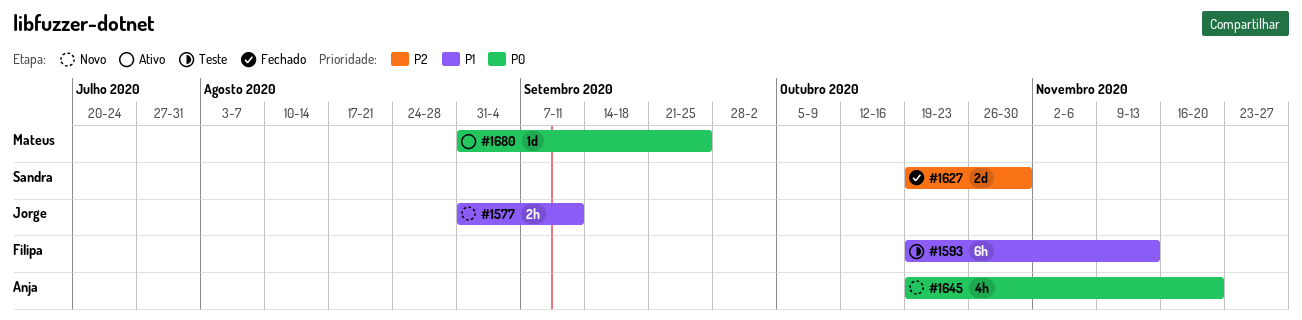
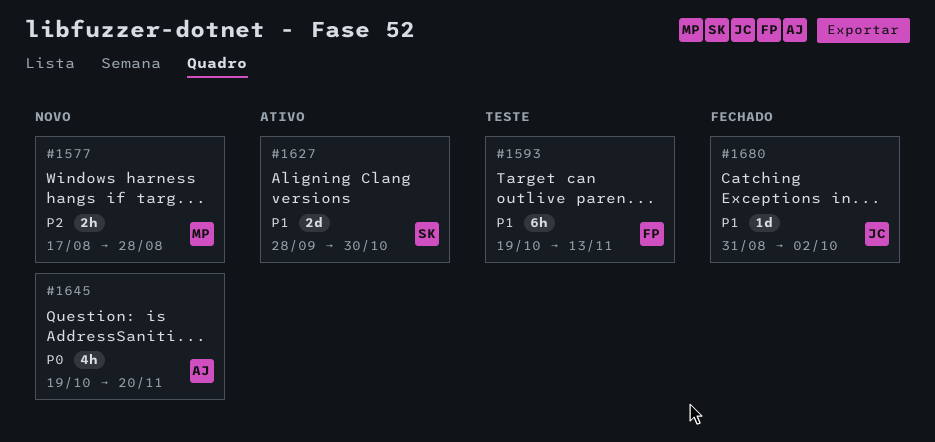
#1577, owner: Jorge -> Mateus
#1577, priority: P1 -> P2
#1577, start: Aug 31 -> Aug 17
#1577, due: Sep 11 -> Aug 28
#1627, status: Fechado -> Ativo
#1627, priority: P2 -> P1
#1627, start: Oct 19 -> Sep 28
#1680, status: Ativo -> Fechado
#1680, owner: Mateus -> Jorge
#1680, priority: P0 -> P1
#1680, due: Sep 25 -> Oct 2

